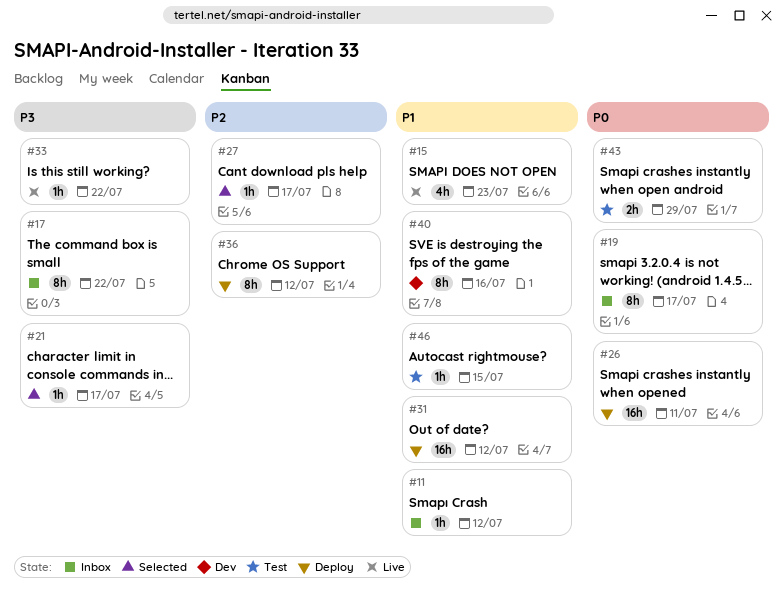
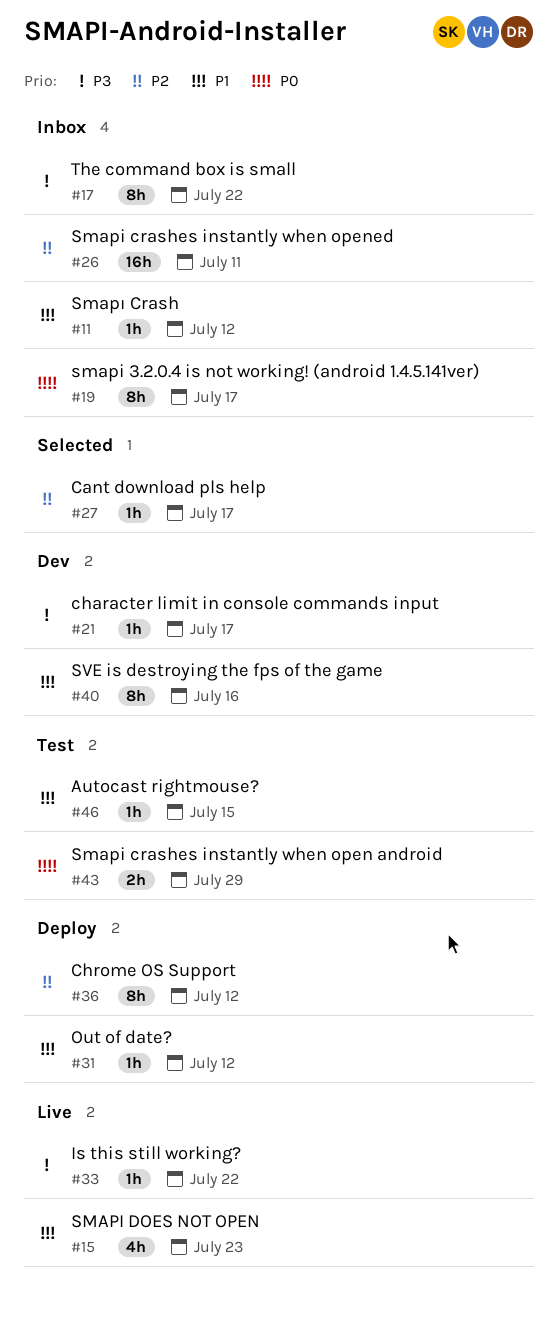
#21, status: Selected -> Dev
#26, status: Deploy -> Inbox
#26, priority: P0 -> P2
#31, estimate: 16h -> 1h

